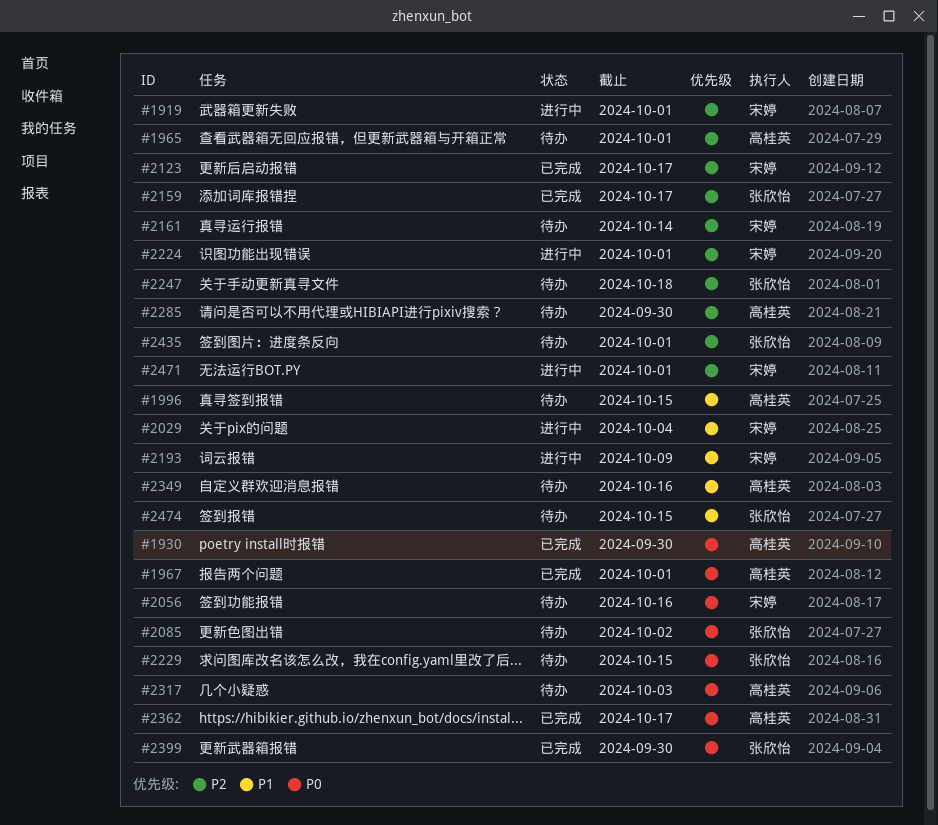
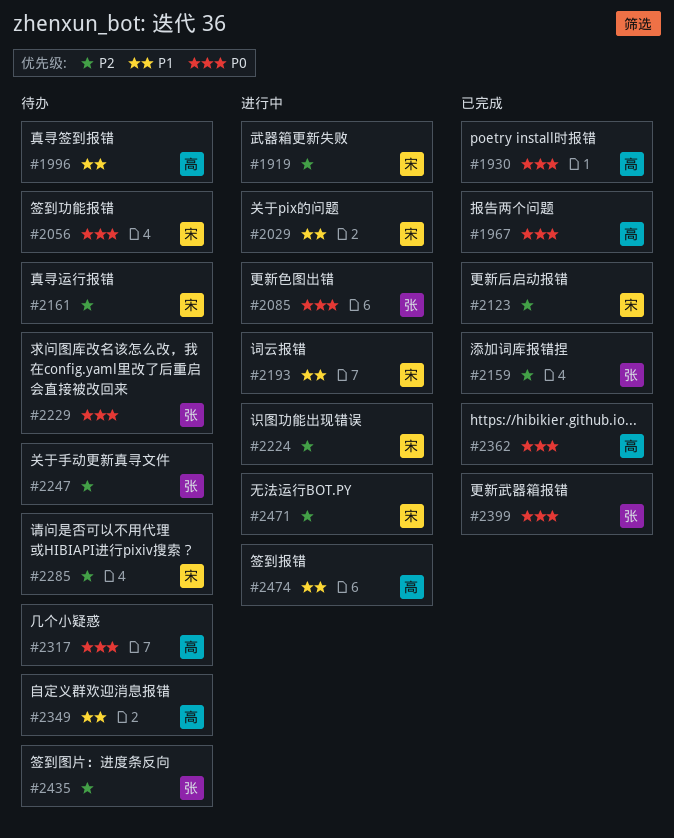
#1965: present -> none
#2085, status: 待办 -> 进行中
#2285, owner: 高桂英 -> 宋婷
#2474, status: 待办 -> 进行中
#2474, owner: 张欣怡 -> 高桂英

